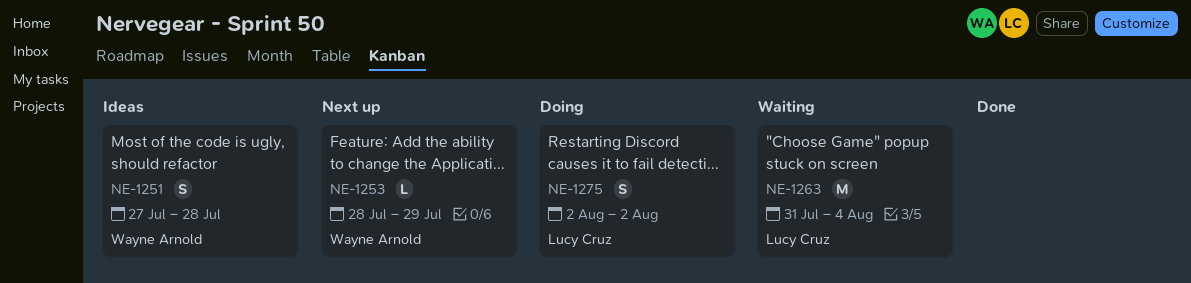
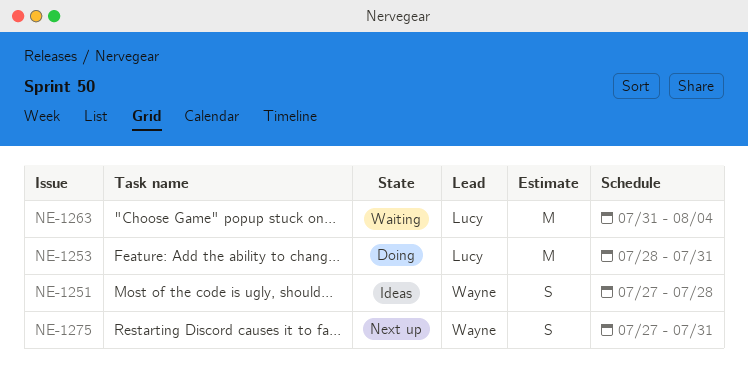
NE-1253, status: Next up -> Doing
NE-1253, owner: Wayne Arnold -> Lucy Cruz
NE-1253, estimate: L -> M
NE-1253, due: Jul 29 -> Jul 31
NE-1275, status: Doing -> Next up
NE-1275, owner: Lucy Cruz -> Wayne Arnold
NE-1275, start: Aug 2 -> Jul 27
NE-1275, due: Aug 2 -> Jul 31

